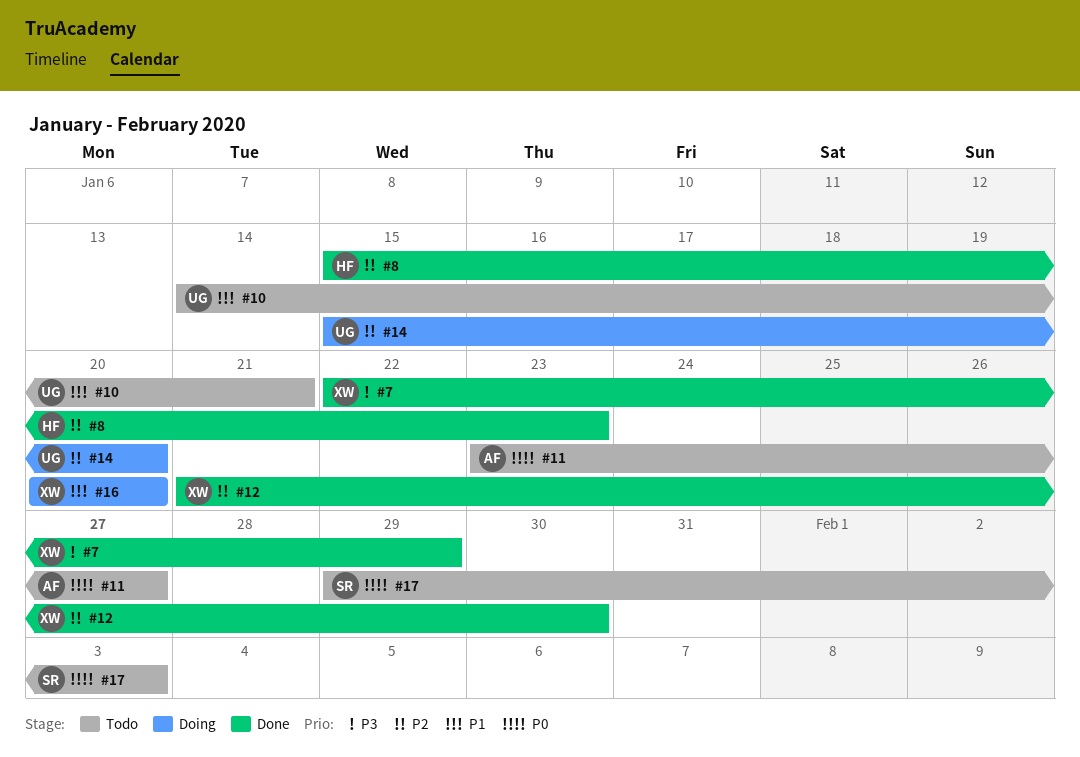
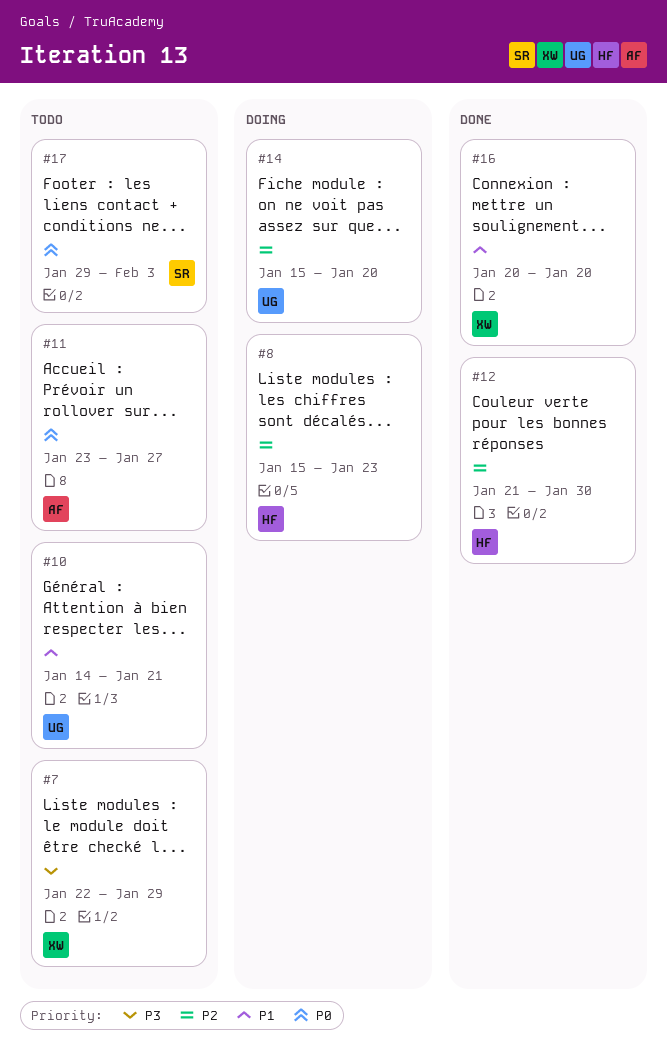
#7, status: Done -> Todo
#8, status: Done -> Doing
#12, owner: XW -> HF
#16, status: Doing -> Done

